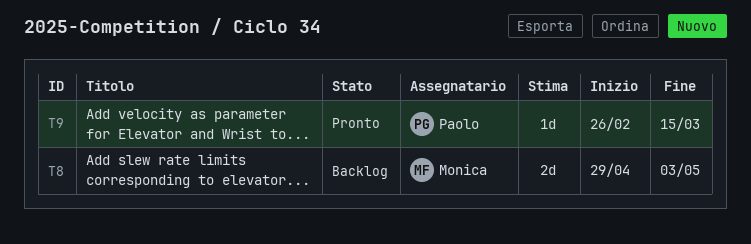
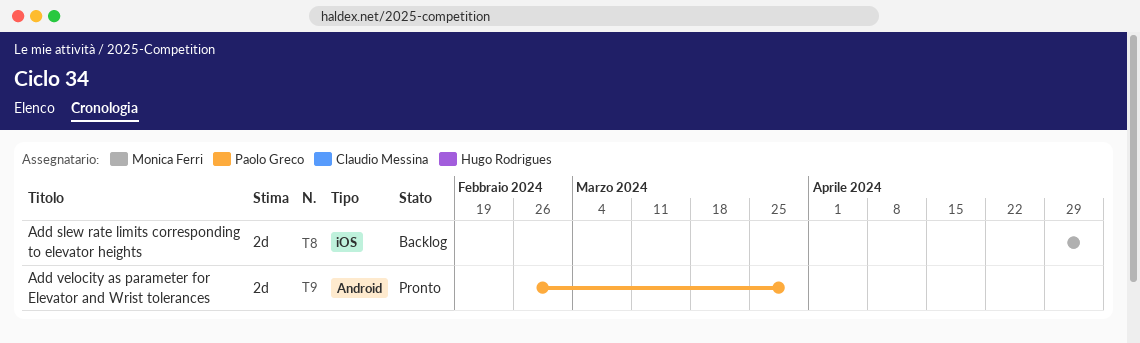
T9, estimate: 1d -> 2d
T9, due: Mar 15 -> Mar 29

